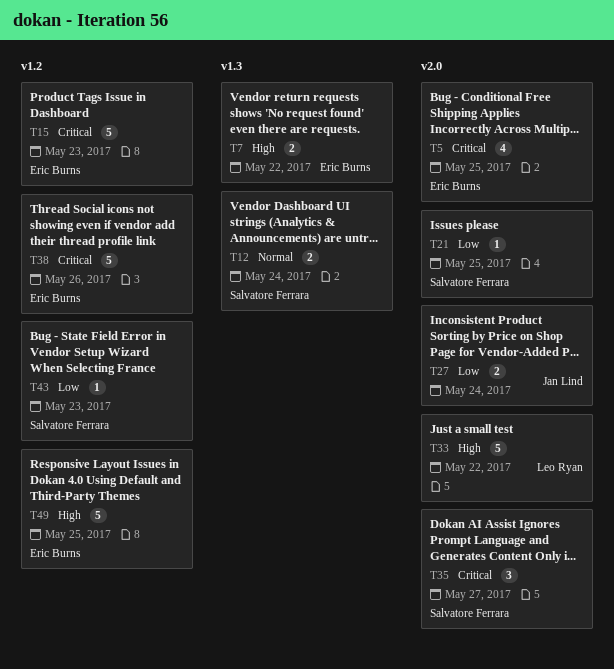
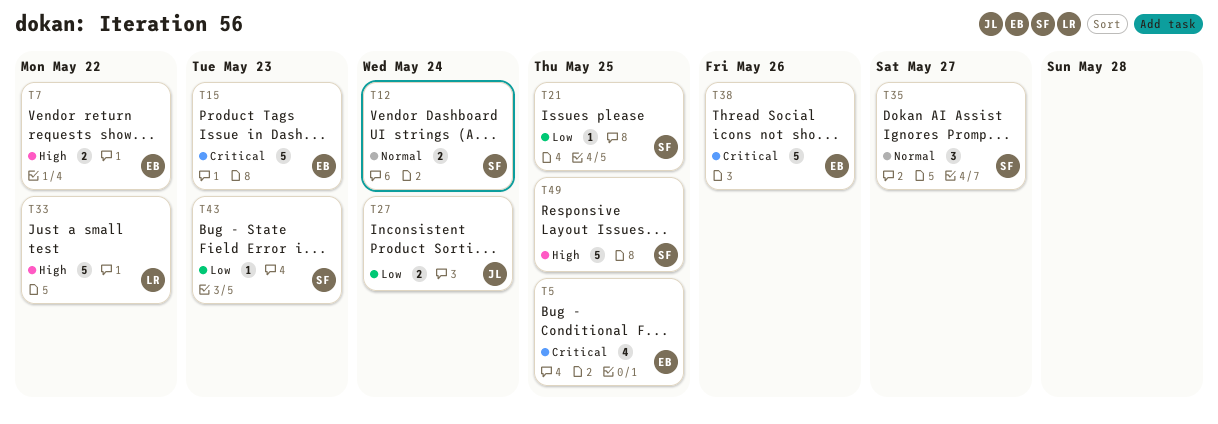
T35, priority: Critical -> Normal
T49, owner: Eric Burns -> Salvatore Ferrara

